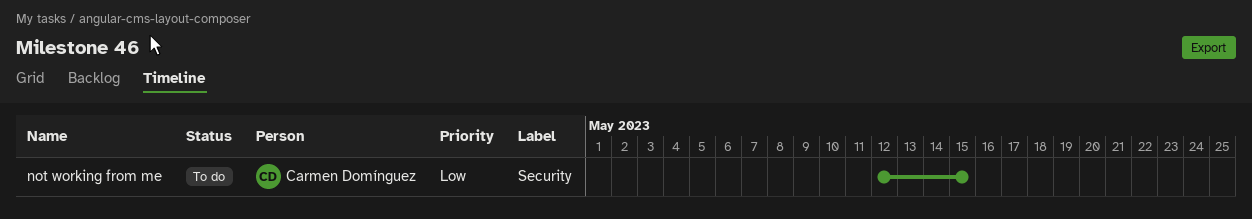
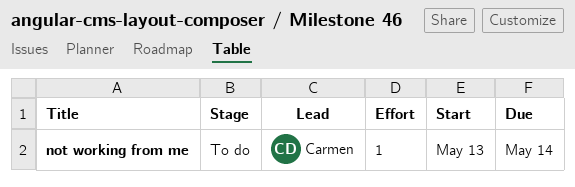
not working from me, start: May 12 -> May 13
not working from me, due: May 15 -> May 14

